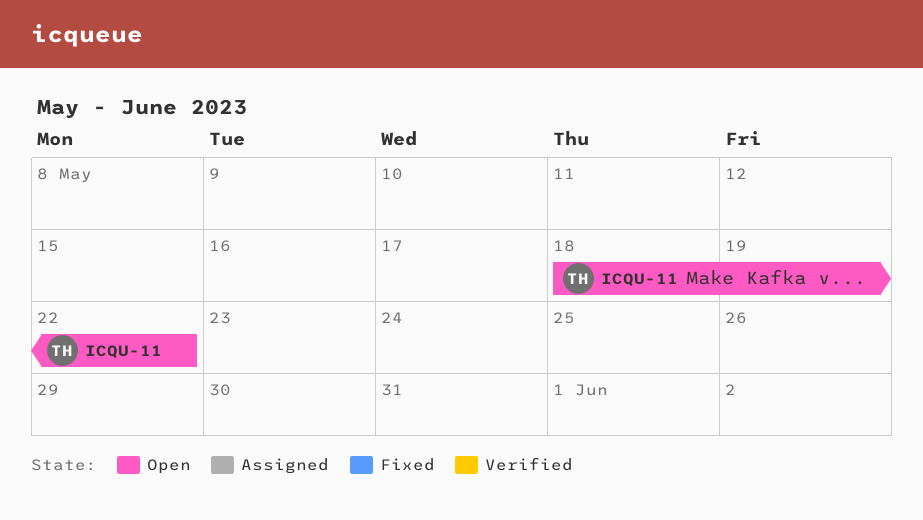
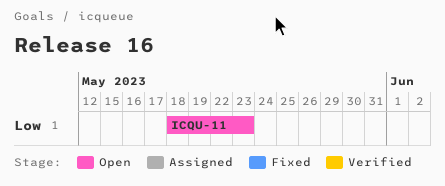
ICQU-11, due: May 22 -> May 23

